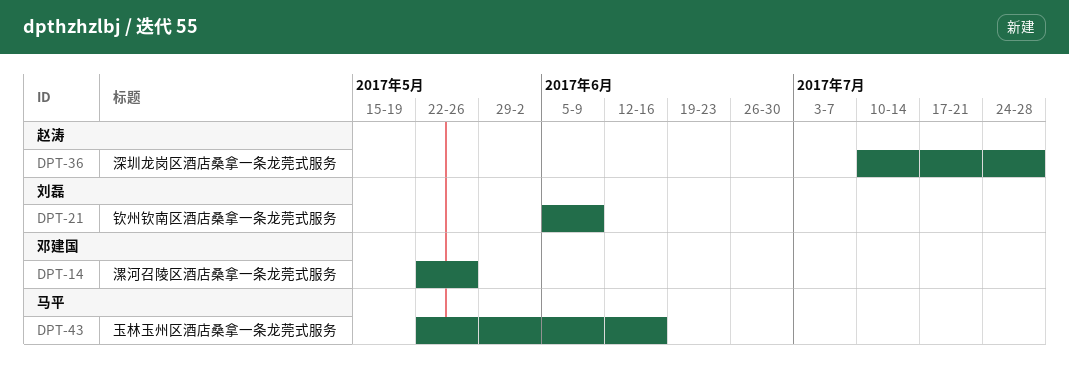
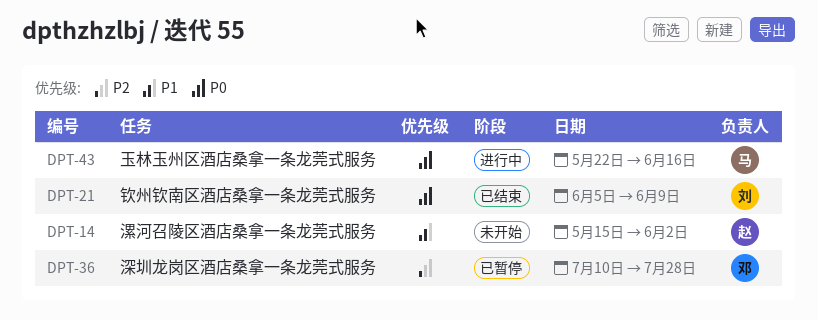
DPT-14, owner: 邓建国 -> 赵涛
DPT-14, start: May 22 -> May 15
DPT-14, due: May 26 -> Jun 2
DPT-36, owner: 赵涛 -> 邓建国

